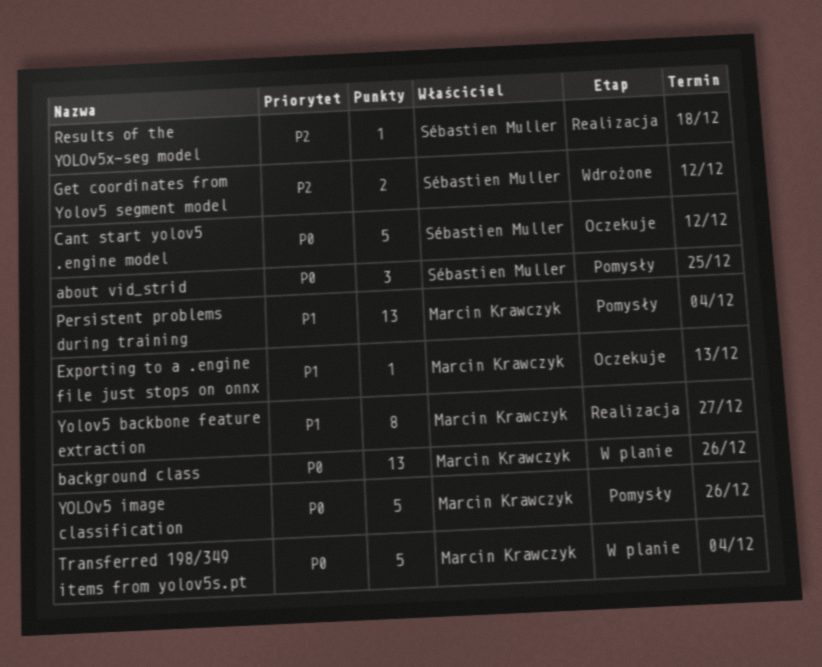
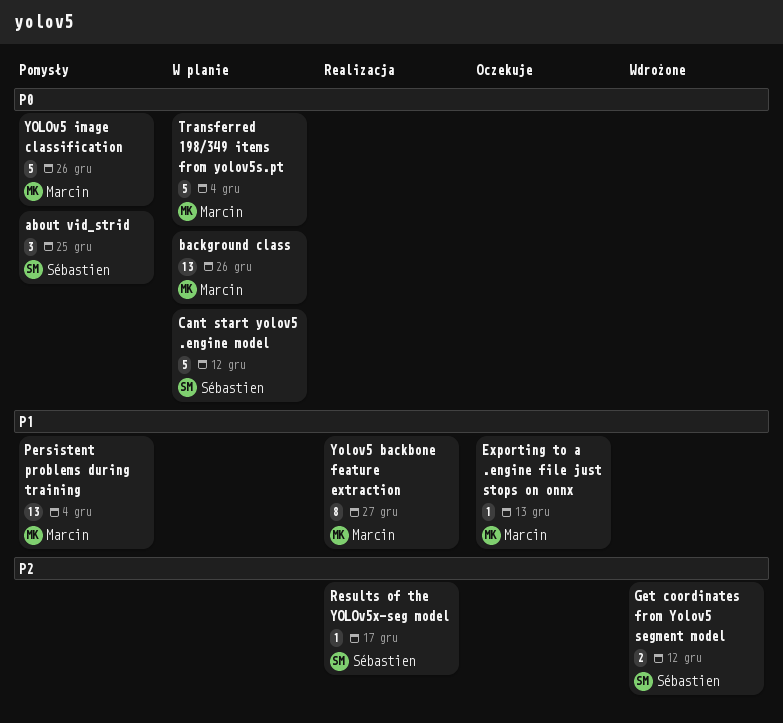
Cant start yolov5 .engine model, status: Oczekuje -> W planie
Results of the YOLOv5x-seg model, due: Dec 18 -> Dec 17

